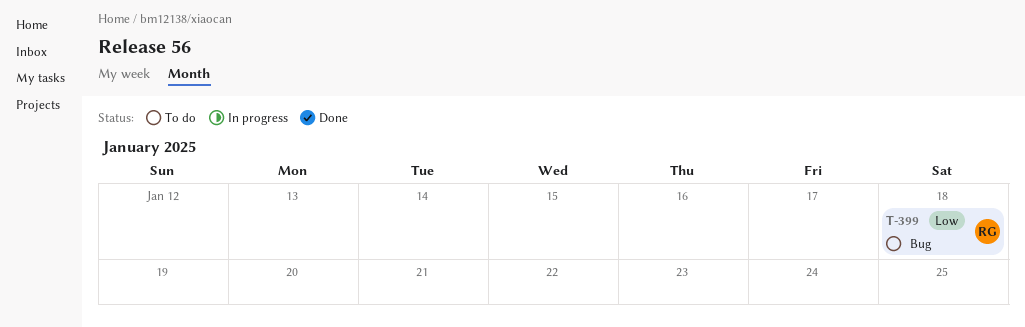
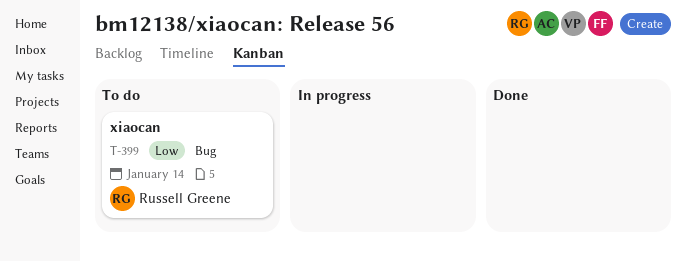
T-399, due: Jan 18 -> Jan 14

